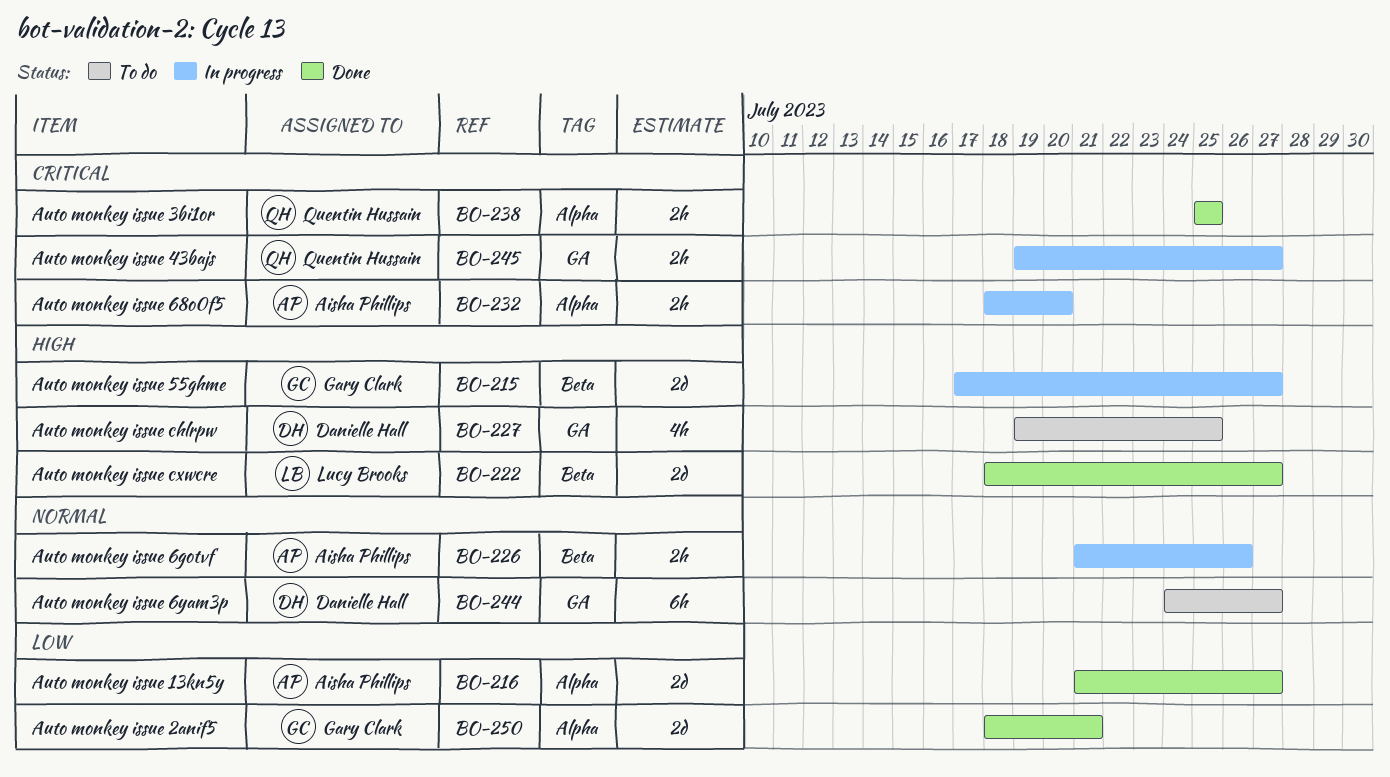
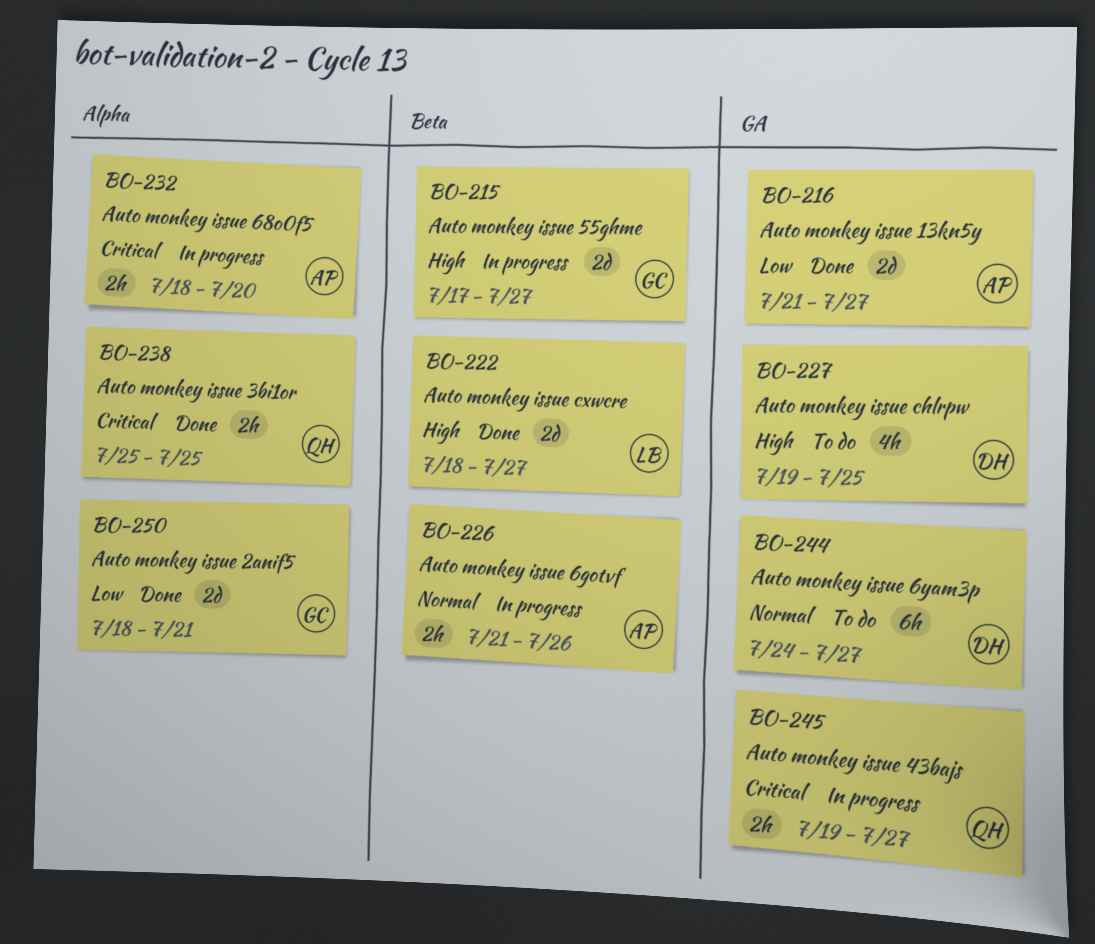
BO-216, label: Alpha -> GA

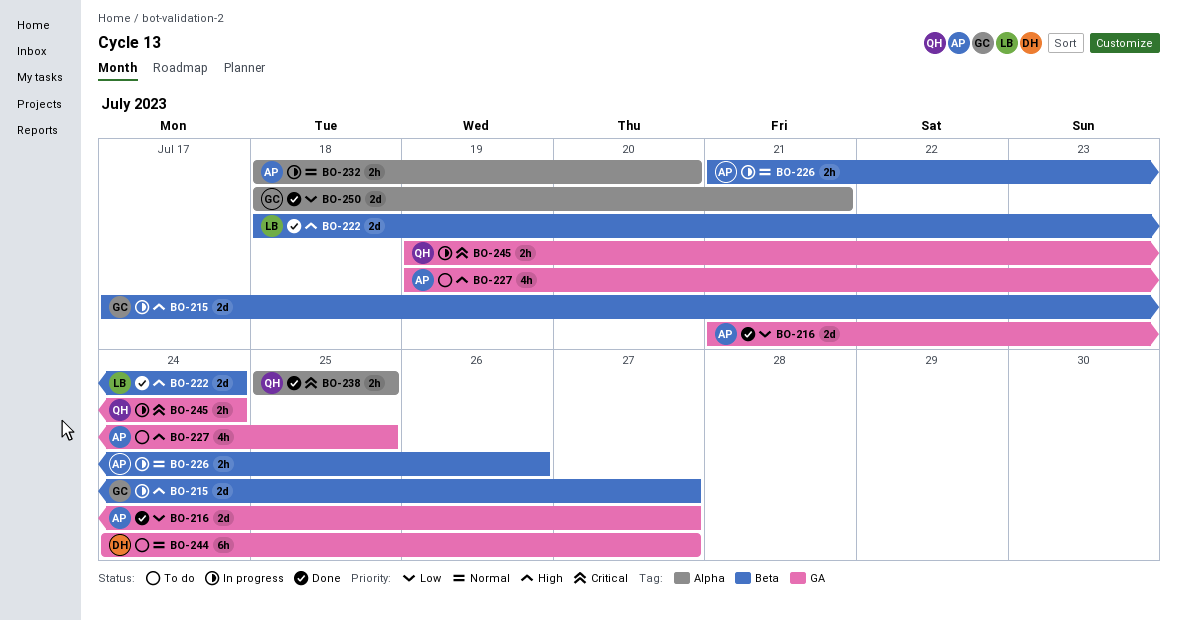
BO-222, due: Jul 27 -> Jul 24
BO-227, owner: DH -> AP
BO-232, priority: Critical -> Normal
BO-245, due: Jul 27 -> Jul 24

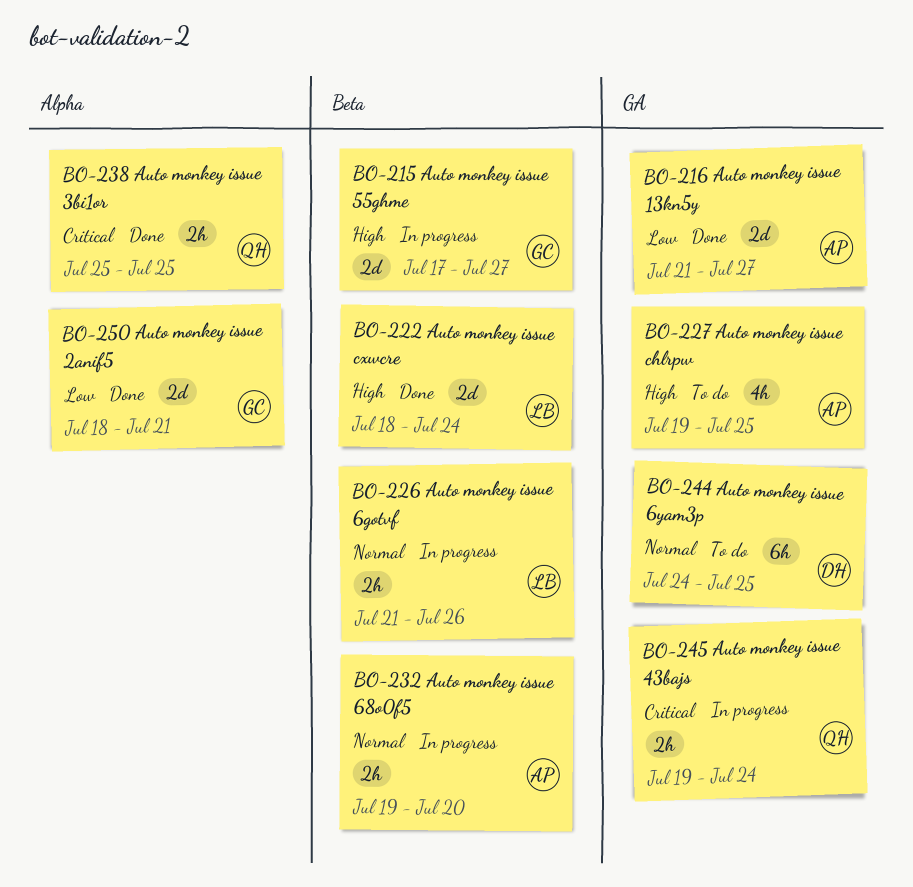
BO-226, owner: AP -> LB
BO-232, label: Alpha -> Beta
BO-232, start: Jul 18 -> Jul 19
BO-244, due: Jul 27 -> Jul 25

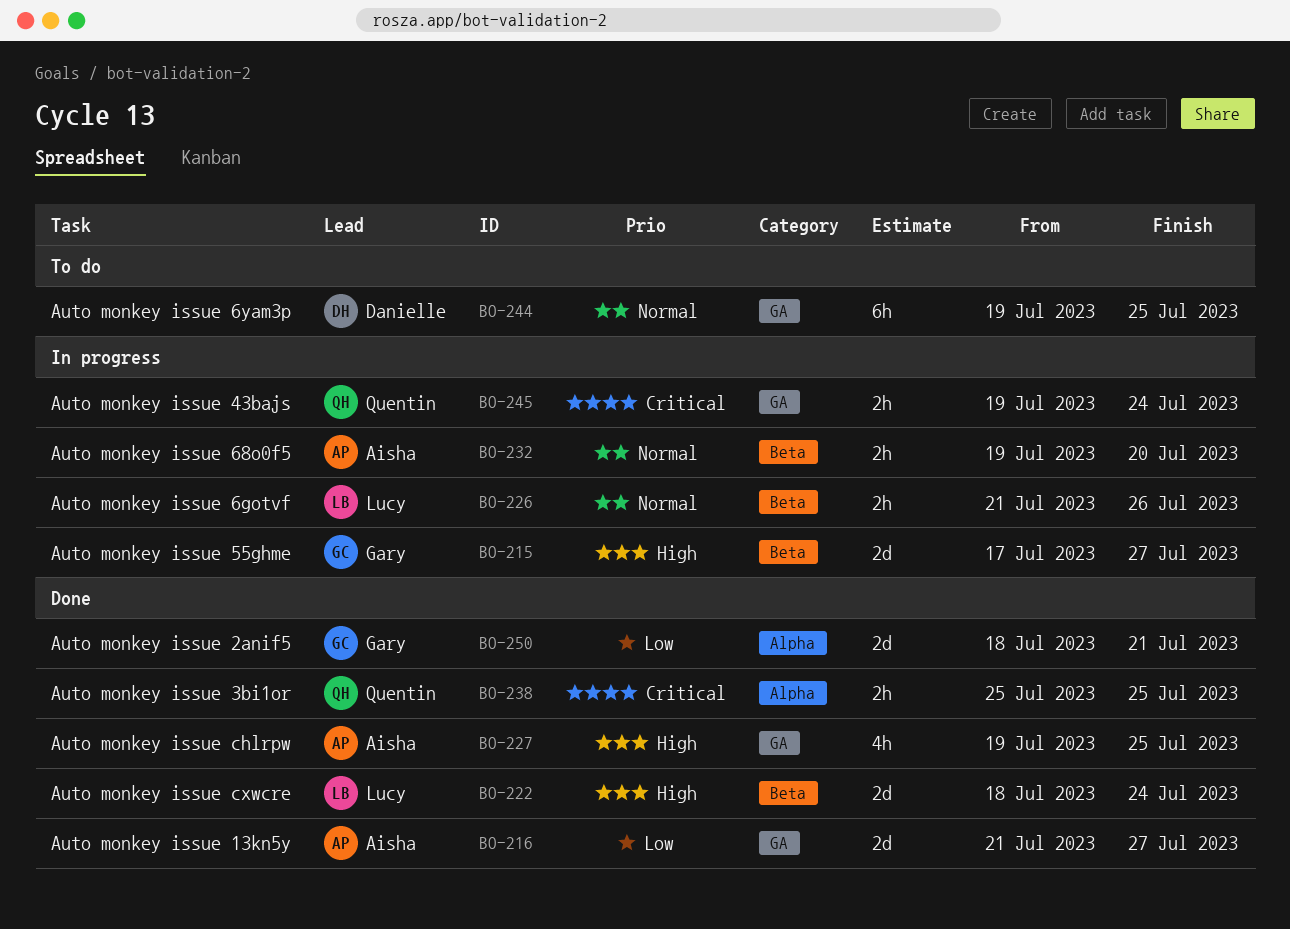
BO-227, status: To do -> Done
BO-244, start: Jul 24 -> Jul 19

